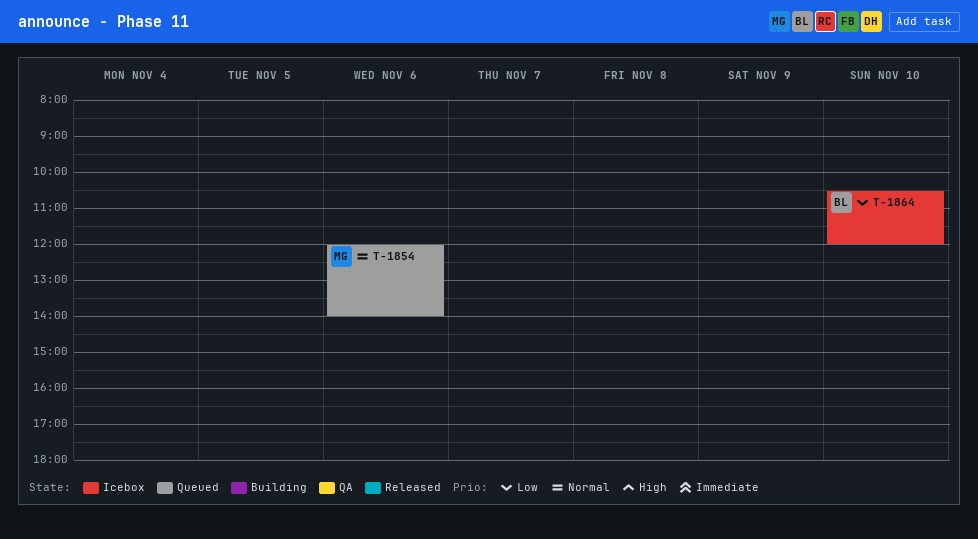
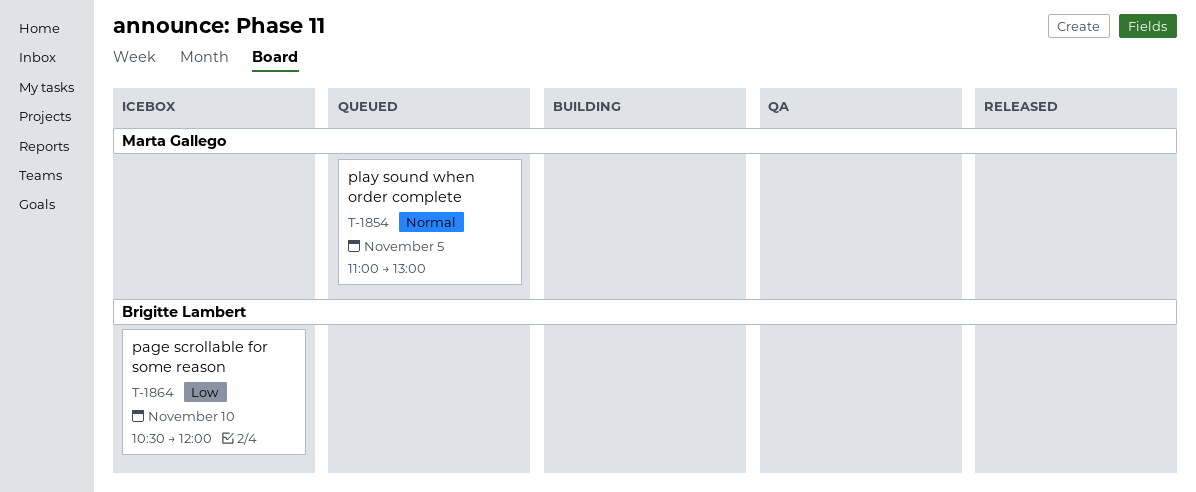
T-1854, day: Nov 6 -> Nov 5
T-1854, begins: 12:00 -> 11:00
T-1854, ends: 14:00 -> 13:00

